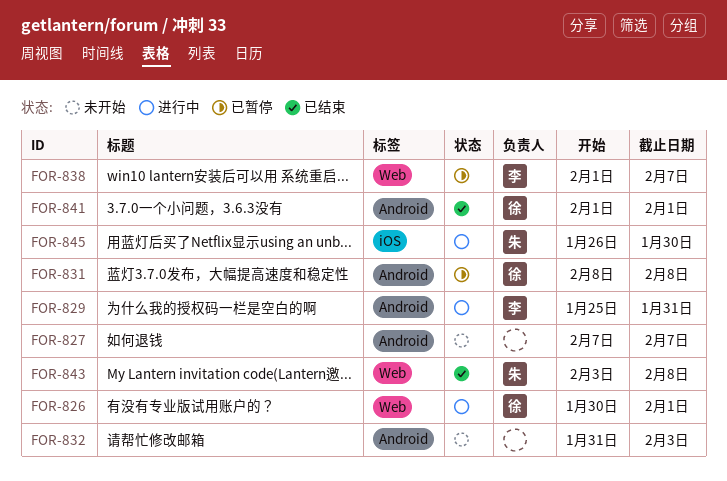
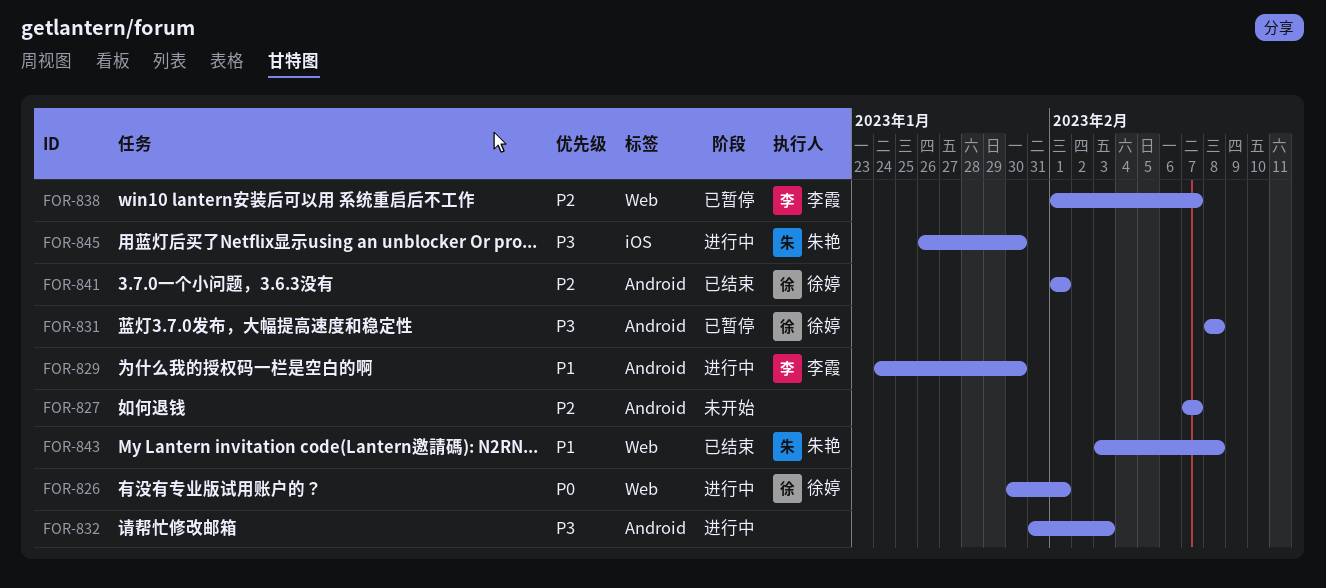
FOR-829, start: Jan 25 -> Jan 24
FOR-829, due: Jan 31 -> Jan 30
FOR-832, status: 未开始 -> 进行中

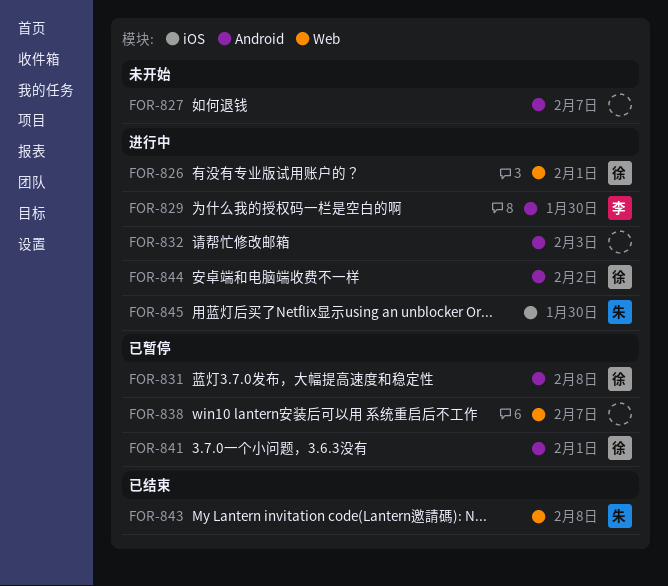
FOR-838, owner: 李霞 -> none
FOR-841, status: 已结束 -> 已暂停
FOR-844: none -> present

